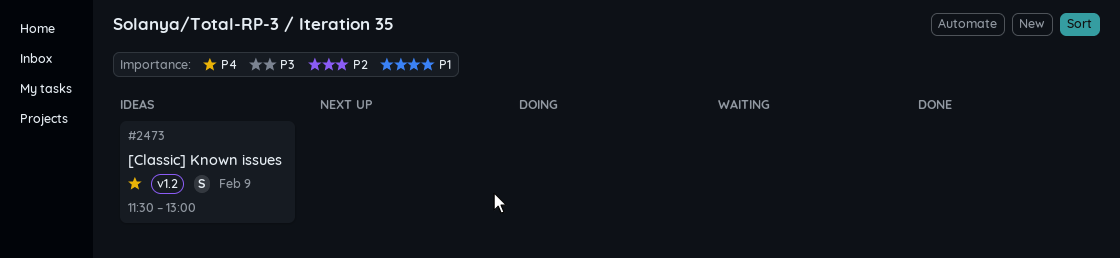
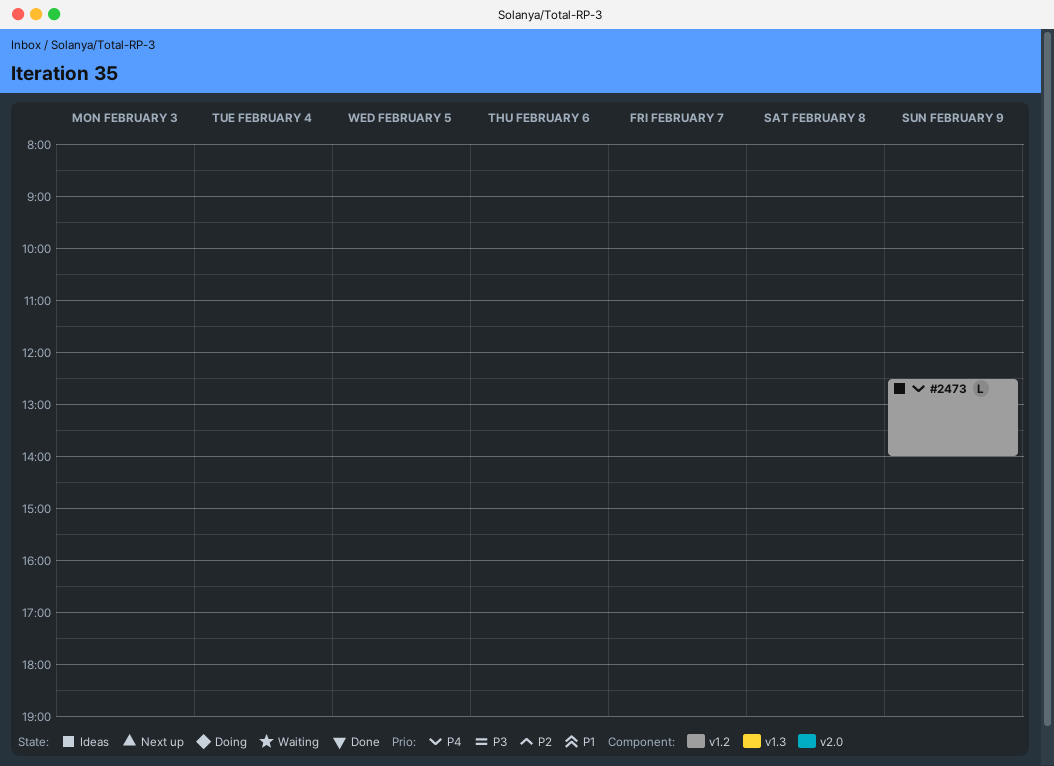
#2473, estimate: S -> L
#2473, begins: 11:30 -> 12:30
#2473, ends: 13:00 -> 14:00

